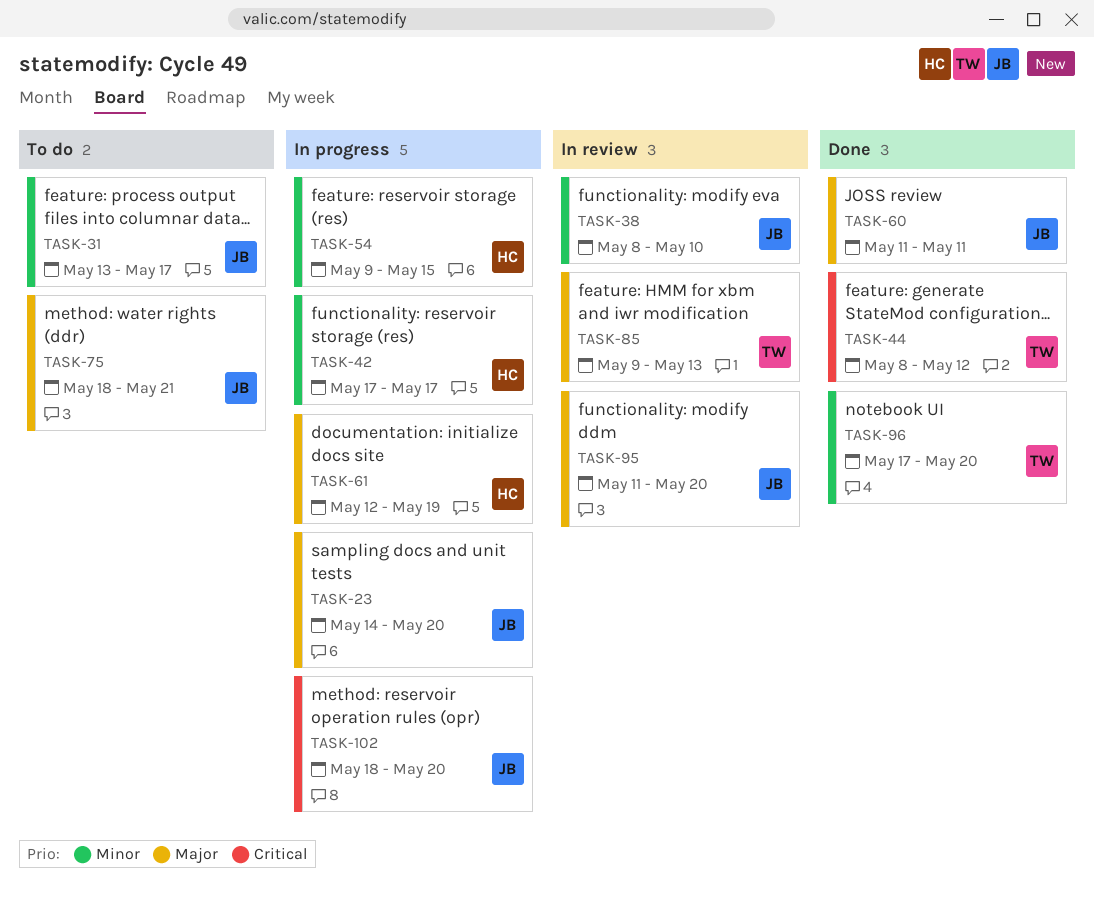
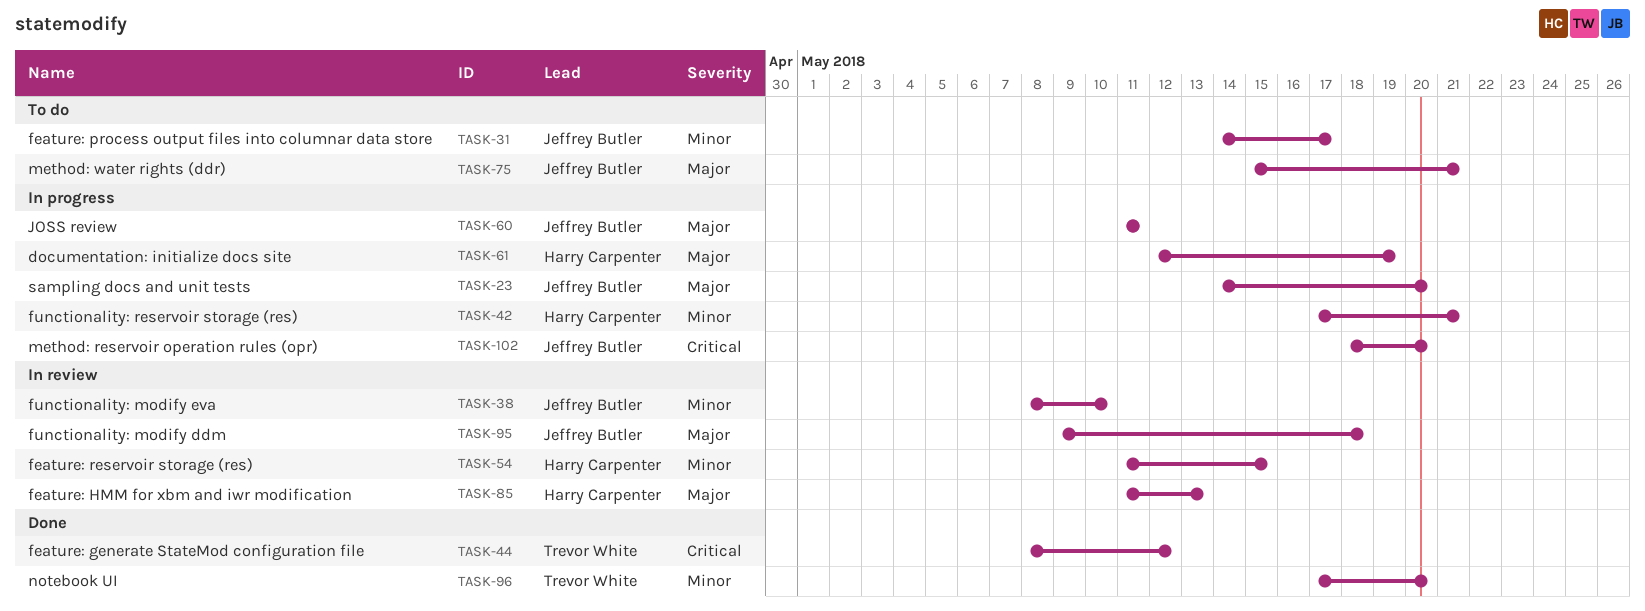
TASK-31, start: May 13 -> May 14
TASK-42, due: May 17 -> May 21
TASK-54, status: In progress -> In review
TASK-54, start: May 9 -> May 11
TASK-60, status: Done -> In progress
TASK-75, start: May 18 -> May 15
TASK-85, owner: Trevor White -> Harry Carpenter
TASK-85, start: May 9 -> May 11
TASK-95, start: May 11 -> May 9
TASK-95, due: May 20 -> May 18

